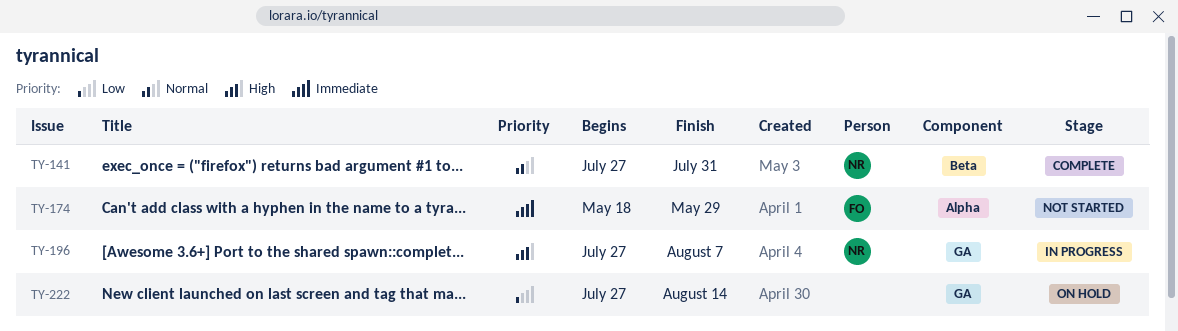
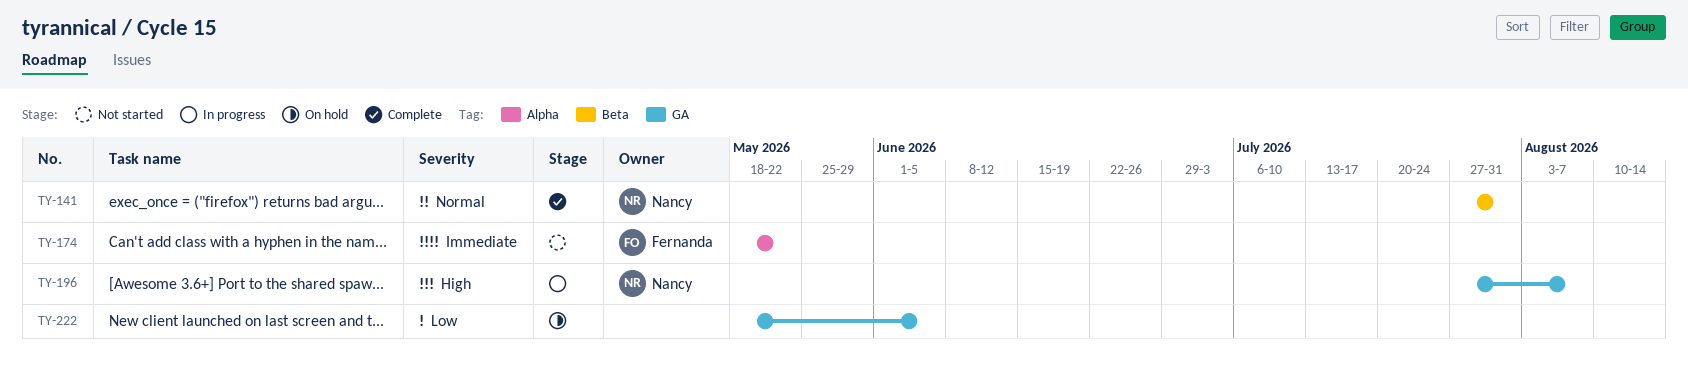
TY-174, due: May 29 -> May 22
TY-222, start: Jul 27 -> May 18
TY-222, due: Aug 14 -> Jun 5

